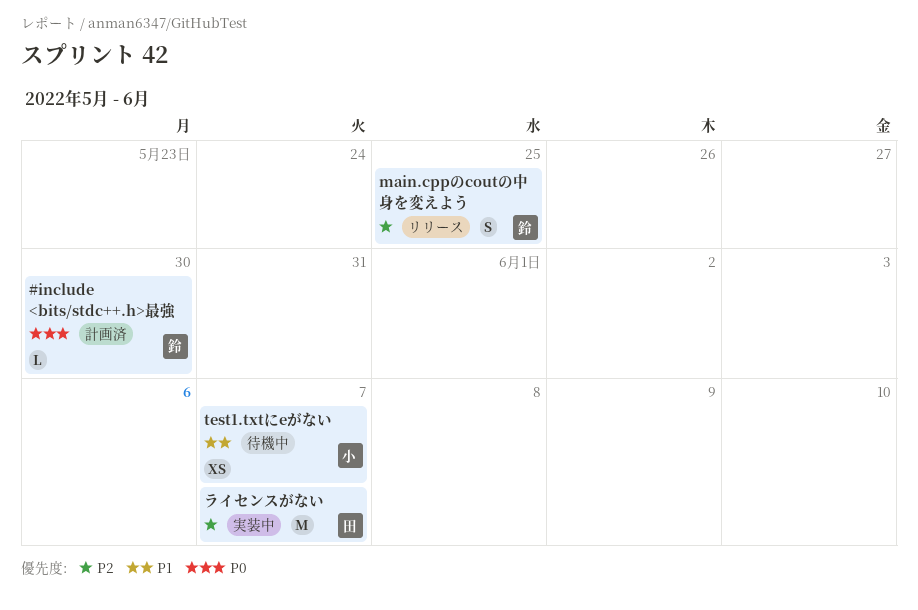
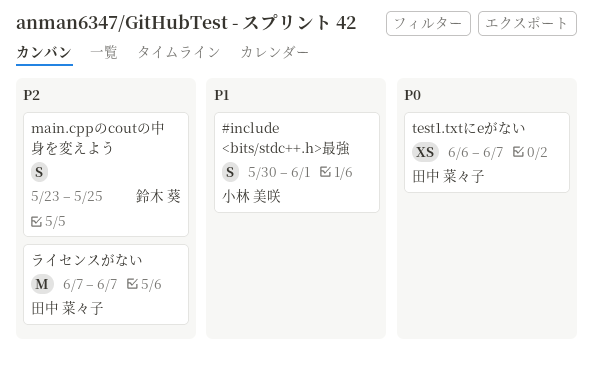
#include <bits/stdc++.h>最強, owner: 鈴木 葵 -> 小林 美咲
#include <bits/stdc++.h>最強, priority: P0 -> P1
#include <bits/stdc++.h>最強, estimate: L -> S
#include <bits/stdc++.h>最強, due: May 30 -> Jun 1
test1.txtにeがない, owner: 小林 美咲 -> 田中 菜々子
test1.txtにeがない, priority: P1 -> P0

